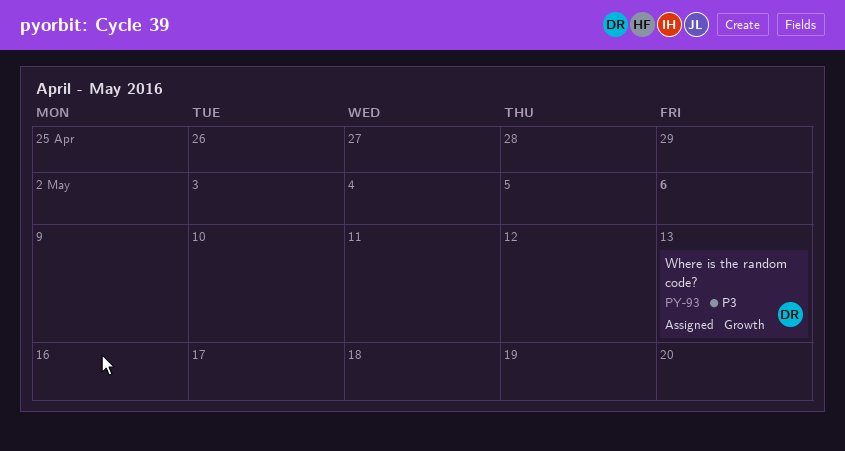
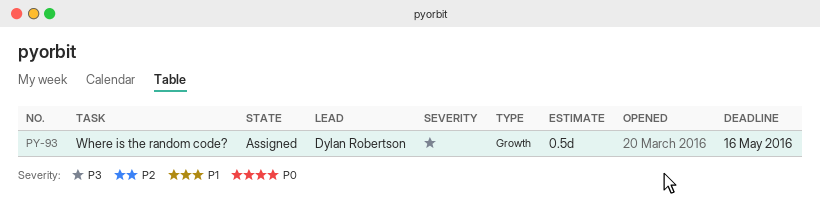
PY-93, due: May 13 -> May 16

